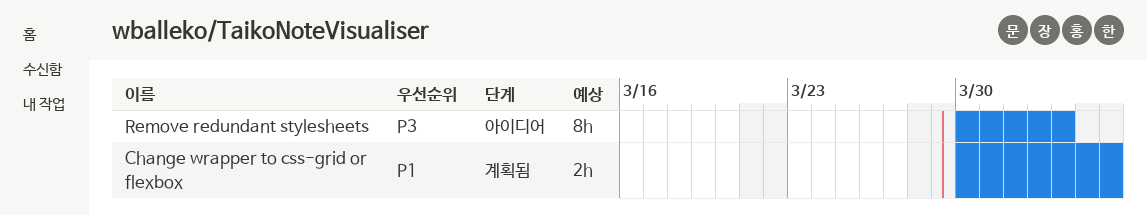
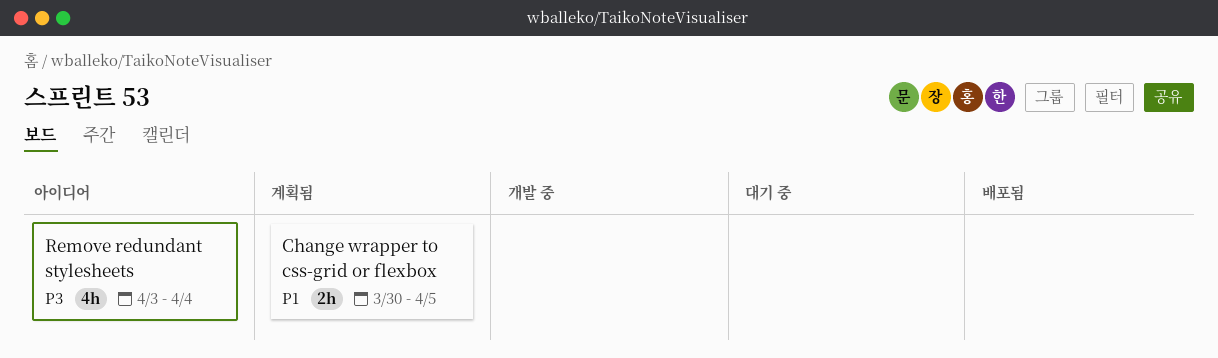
Remove redundant stylesheets, estimate: 8h -> 4h
Remove redundant stylesheets, start: Mar 30 -> Apr 3
Remove redundant stylesheets, due: Apr 3 -> Apr 4

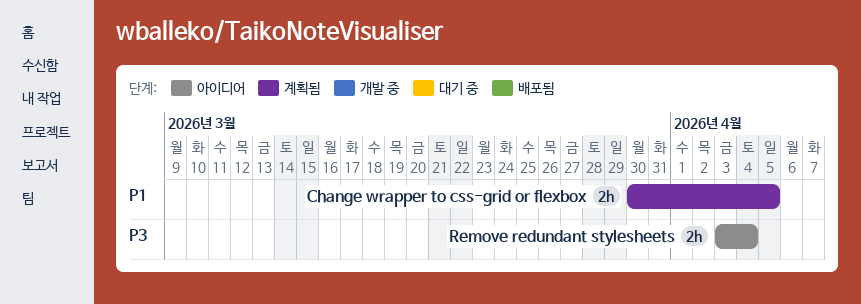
Remove redundant stylesheets, estimate: 4h -> 2h

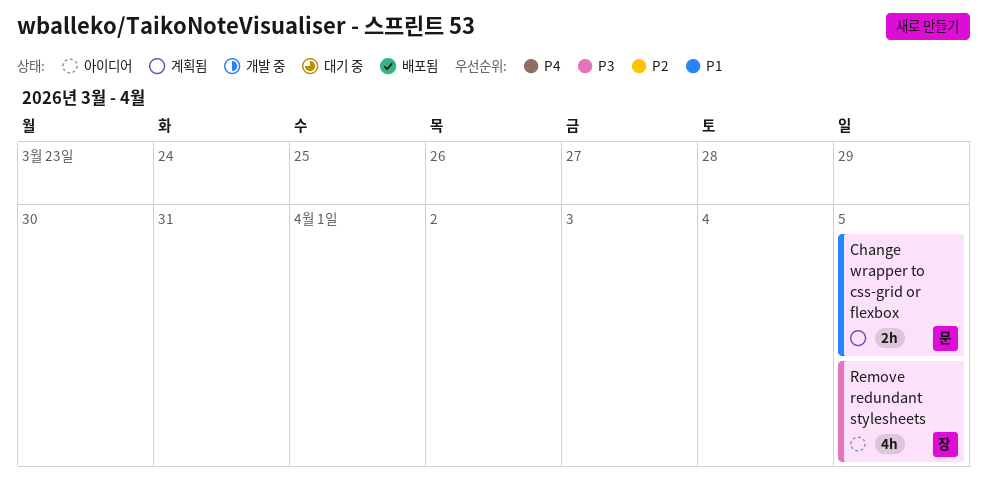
Remove redundant stylesheets, estimate: 2h -> 4h
Remove redundant stylesheets, due: Apr 4 -> Apr 5

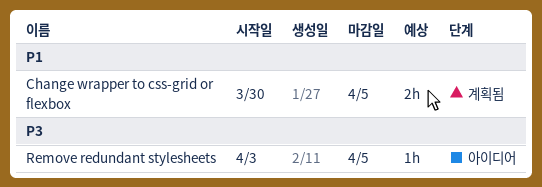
Remove redundant stylesheets, estimate: 4h -> 1h

